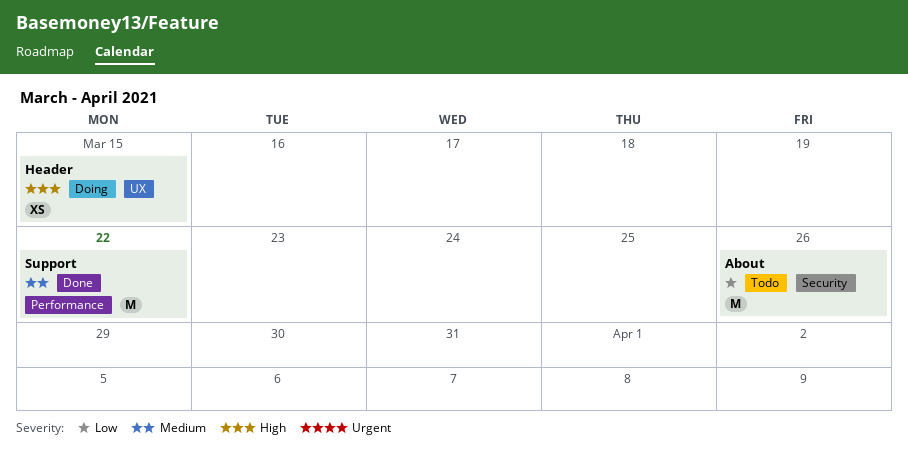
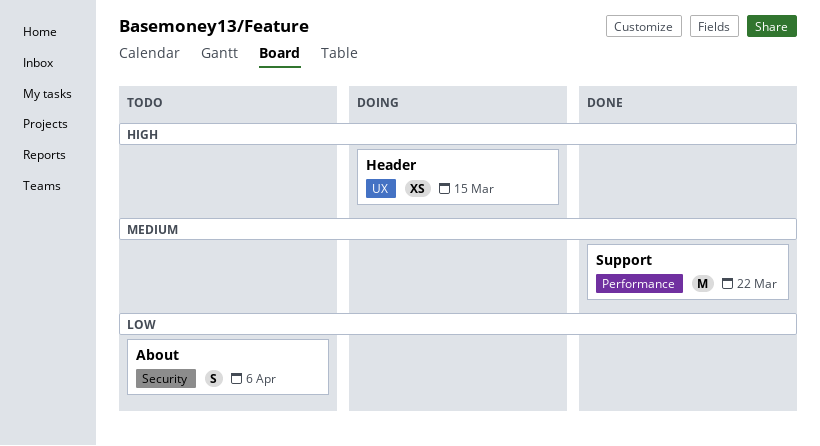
About, estimate: M -> S
About, due: Mar 26 -> Apr 6

